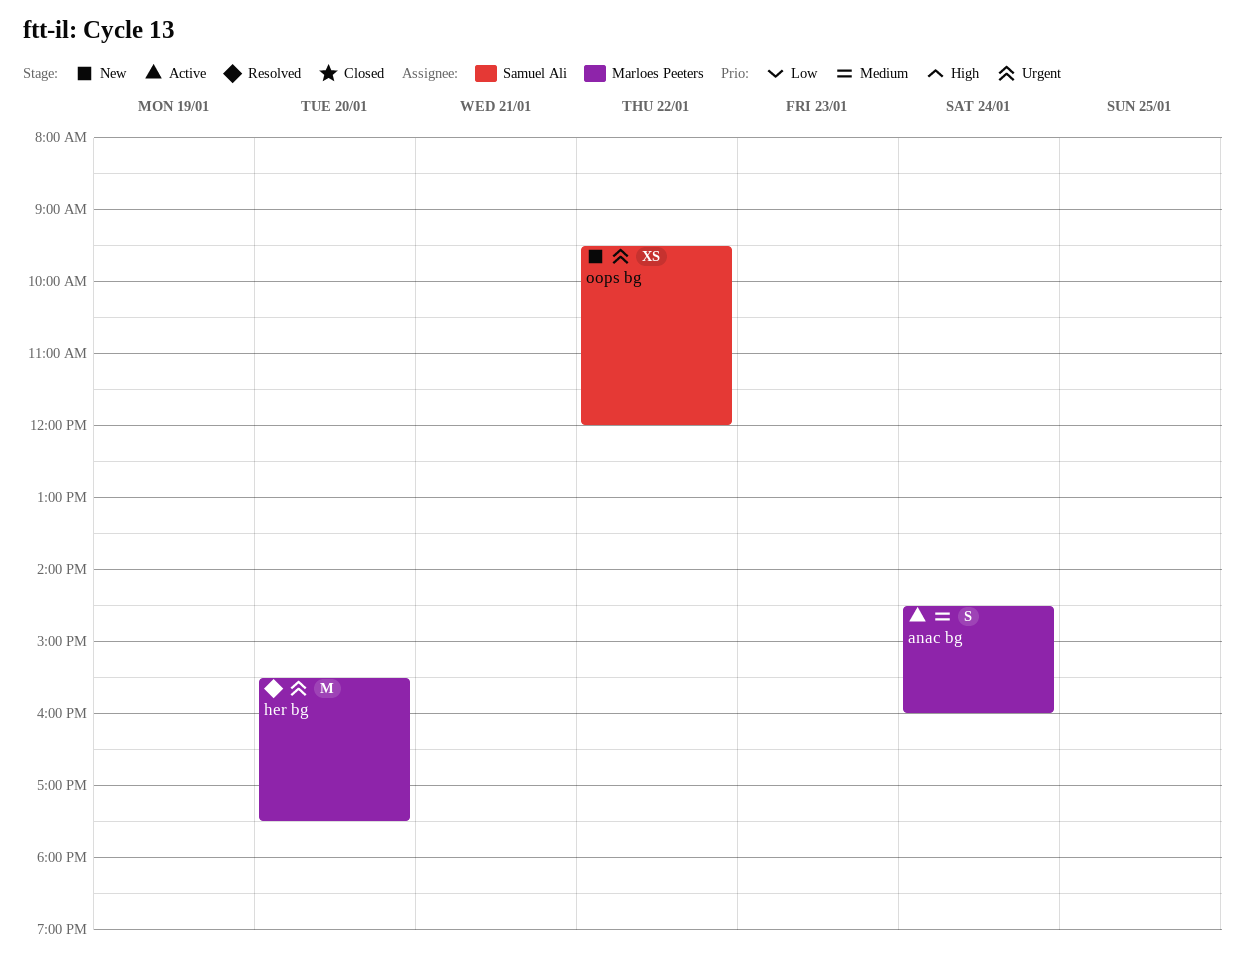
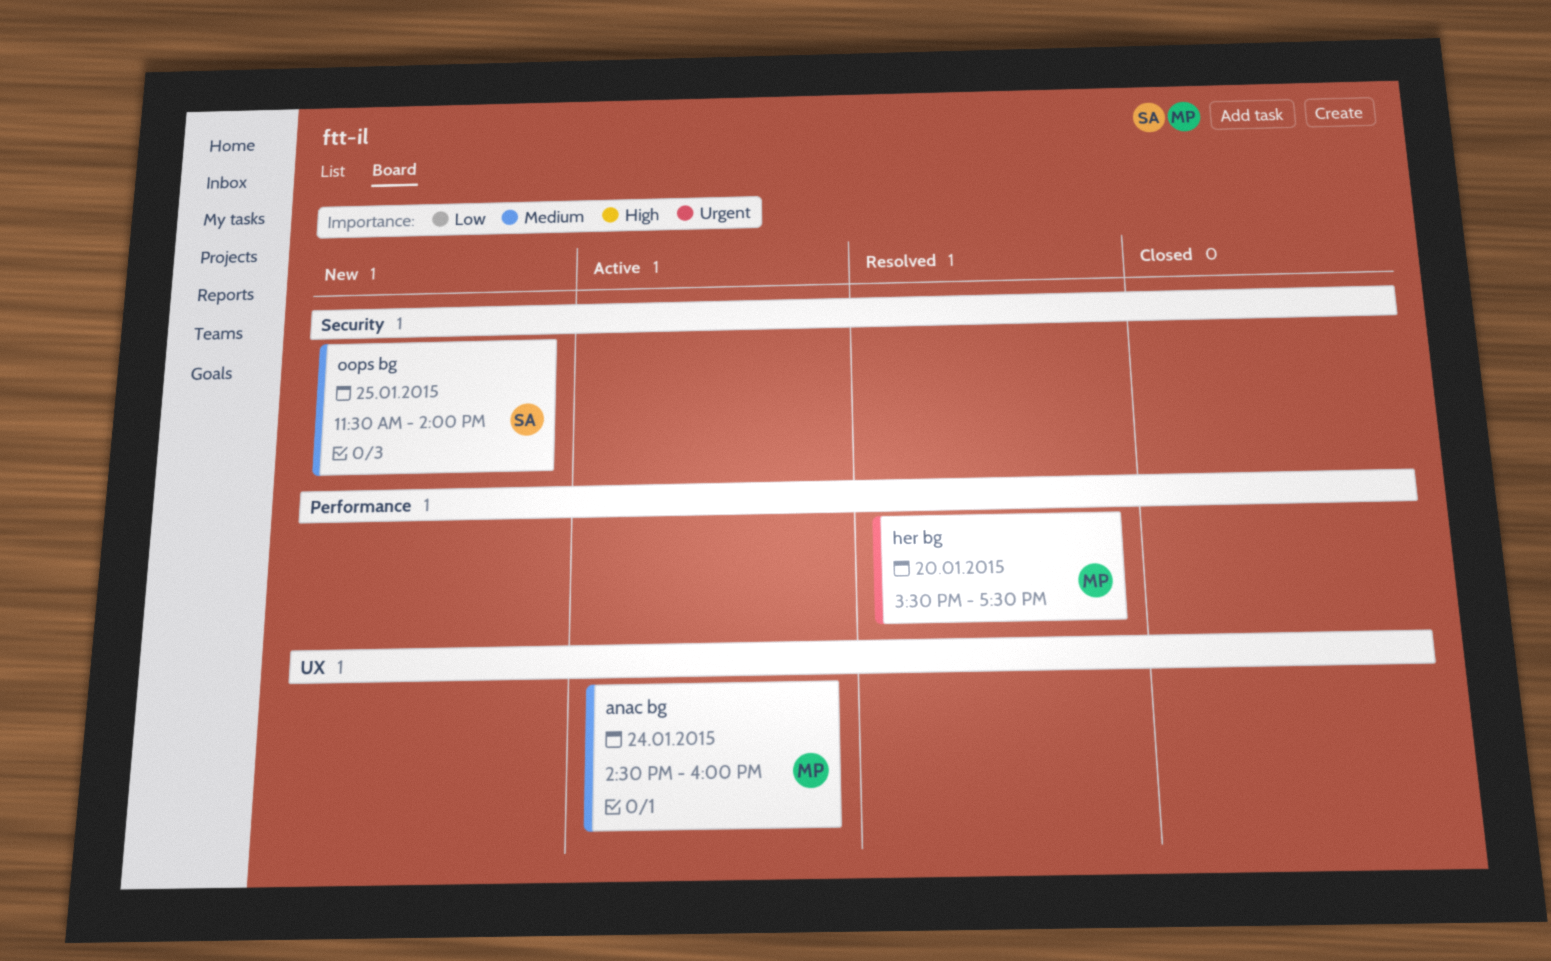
oops bg, priority: Urgent -> Medium
oops bg, day: Jan 22 -> Jan 25
oops bg, begins: 09:30 -> 11:30
oops bg, ends: 12:00 -> 14:00

